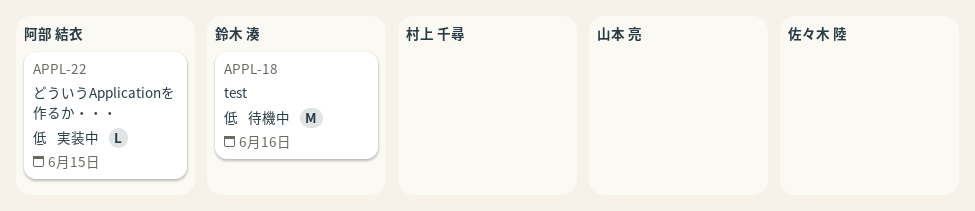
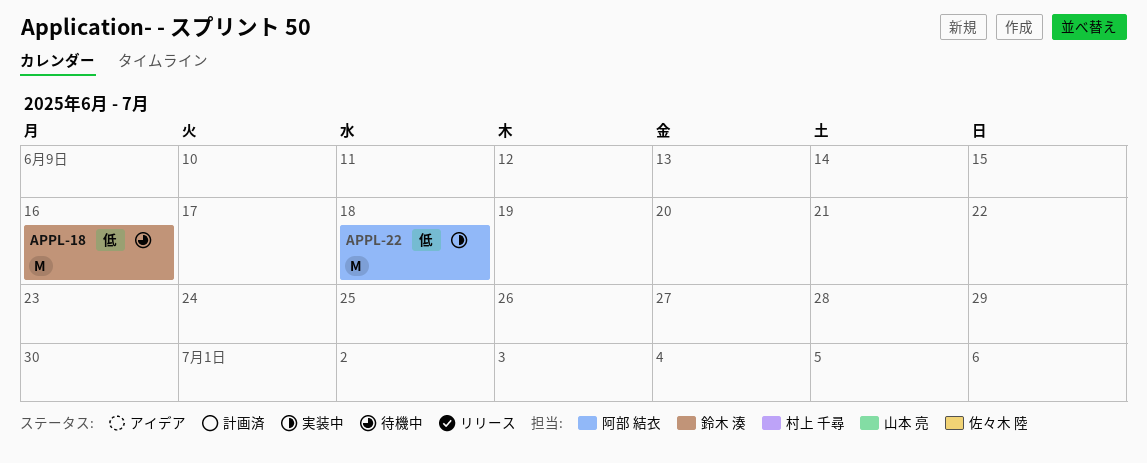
APPL-22, estimate: L -> M
APPL-22, due: Jun 15 -> Jun 18

